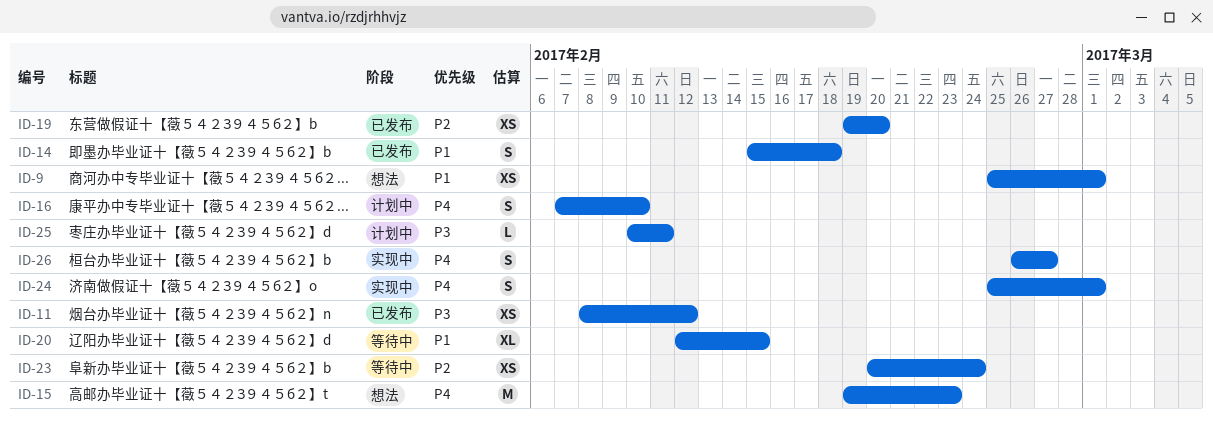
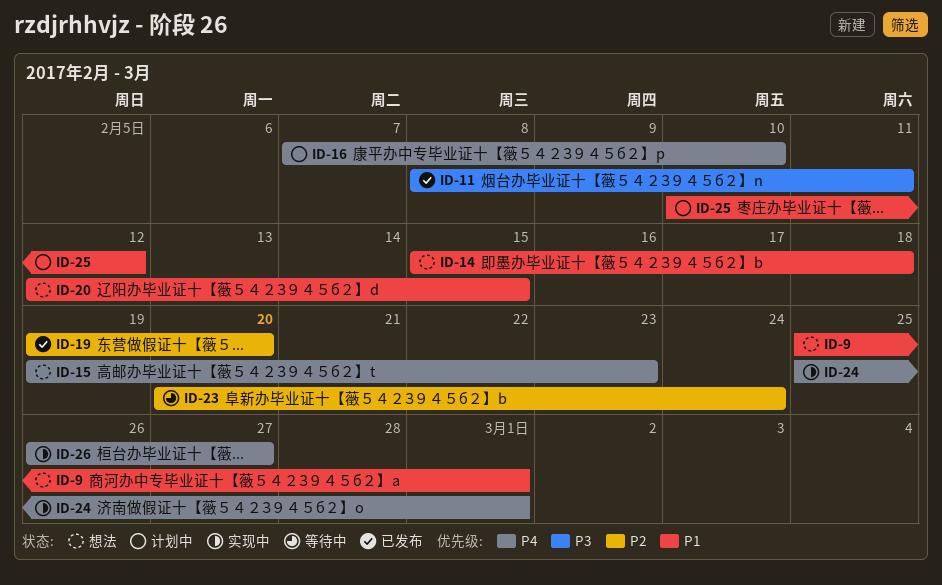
ID-11, due: Feb 12 -> Feb 11
ID-14, status: 已发布 -> 想法
ID-20, status: 等待中 -> 想法
ID-25, priority: P3 -> P1
ID-25, due: Feb 11 -> Feb 12

